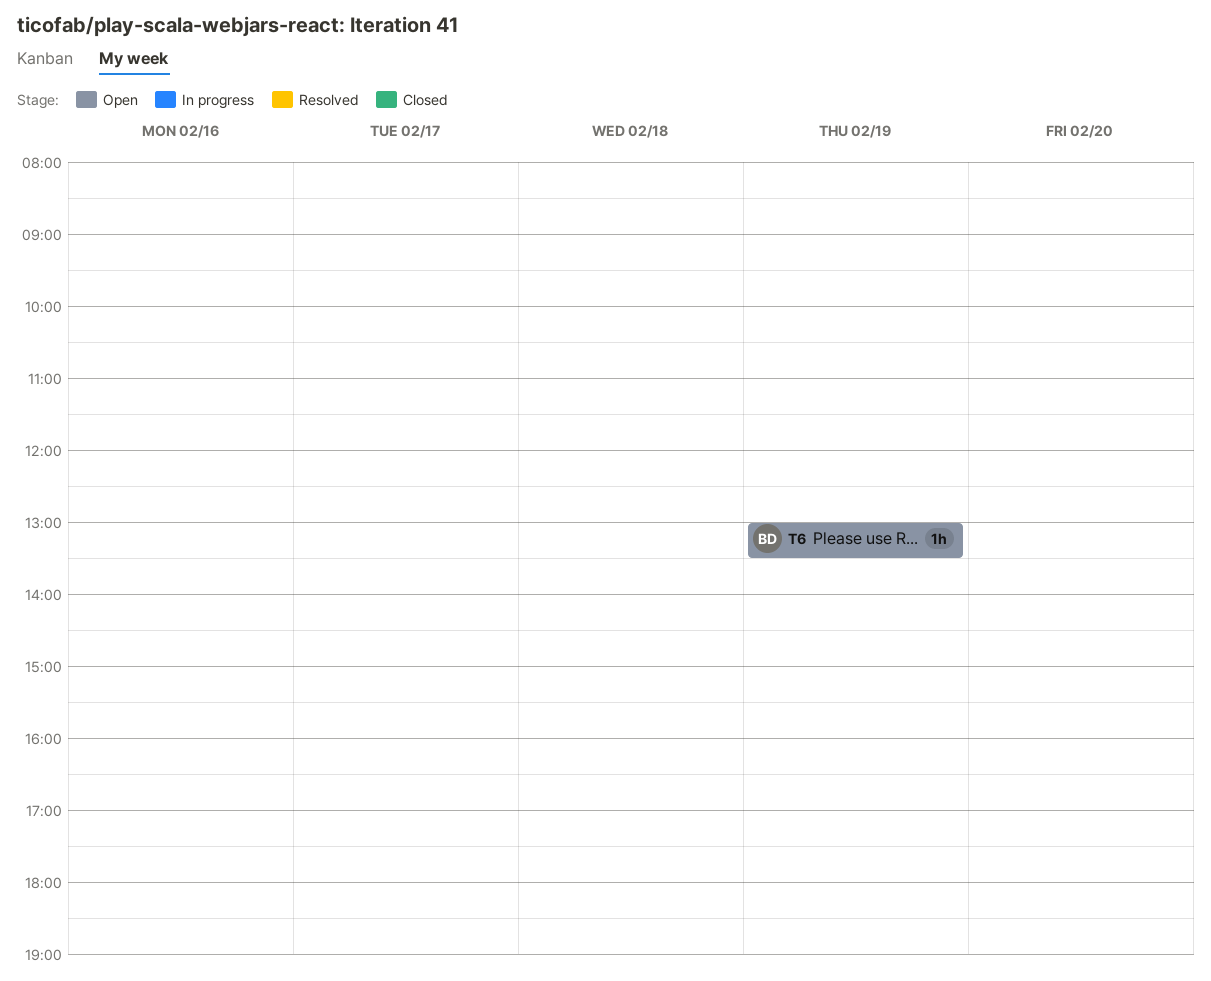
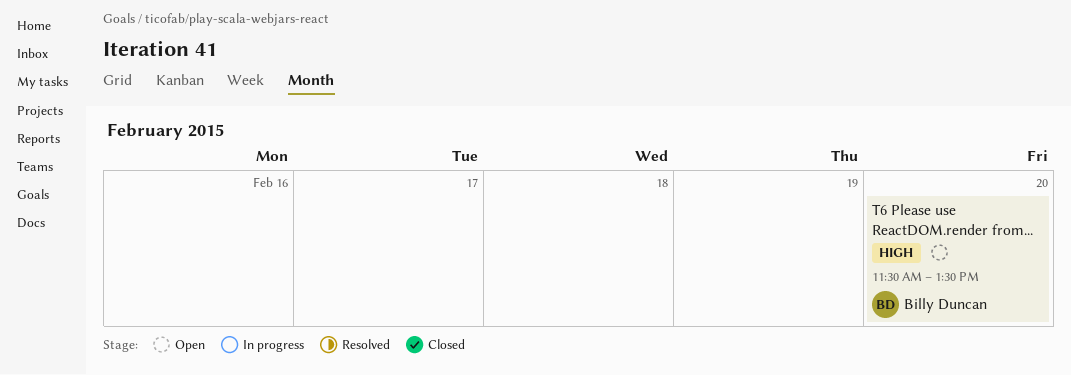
T6, day: Feb 19 -> Feb 20
T6, begins: 13:00 -> 11:30

